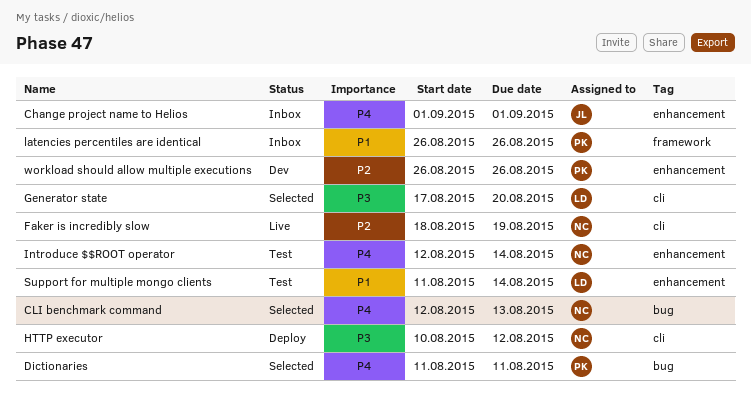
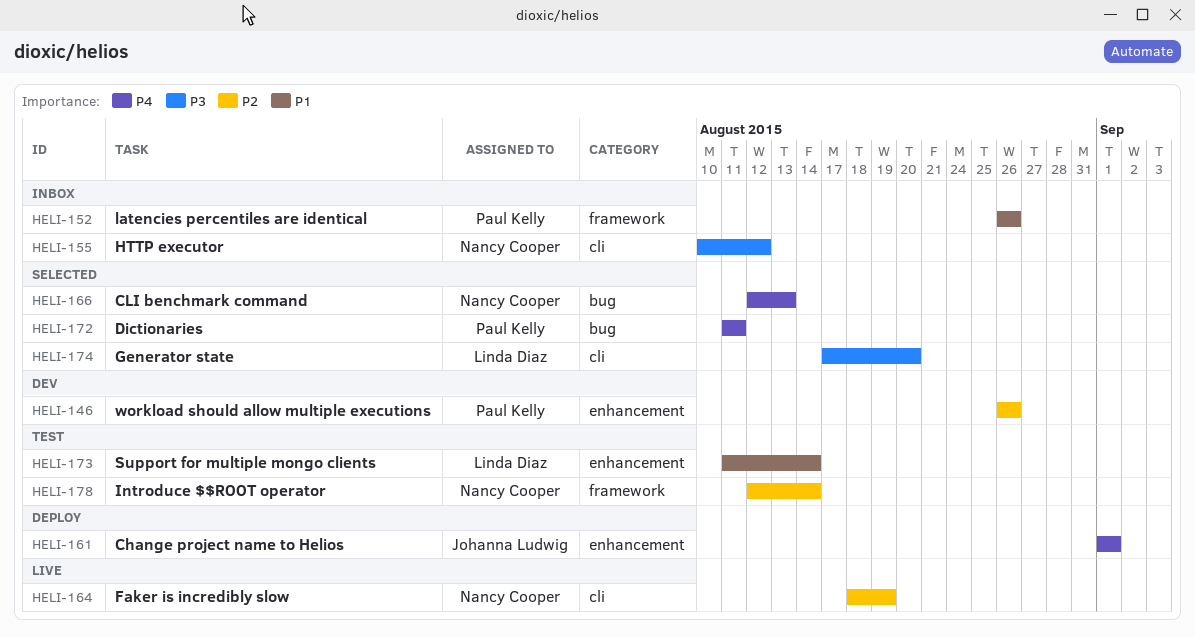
Change project name to Helios, status: Inbox -> Deploy
HTTP executor, status: Deploy -> Inbox
Introduce $$ROOT operator, priority: P4 -> P2
Introduce $$ROOT operator, label: enhancement -> framework

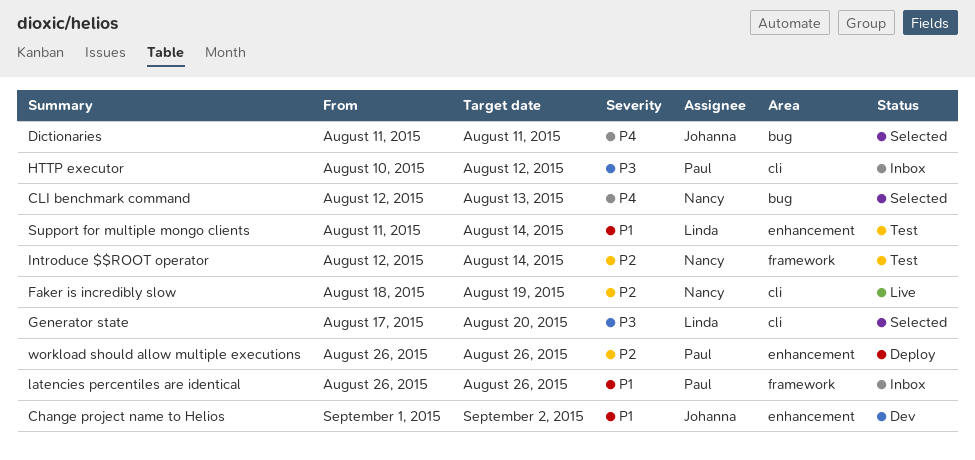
Change project name to Helios, status: Deploy -> Dev
Change project name to Helios, priority: P4 -> P1
Change project name to Helios, due: Sep 1 -> Sep 2
Dictionaries, owner: Paul Kelly -> Johanna Ludwig
HTTP executor, owner: Nancy Cooper -> Paul Kelly
workload should allow multiple executions, status: Dev -> Deploy

